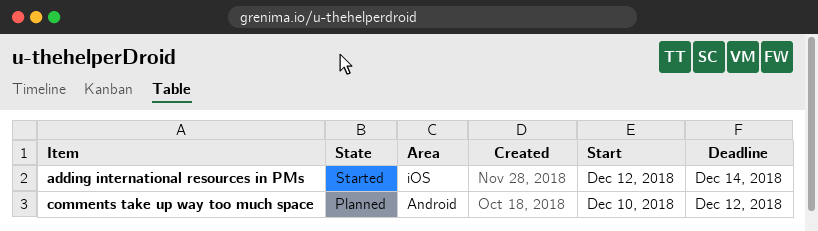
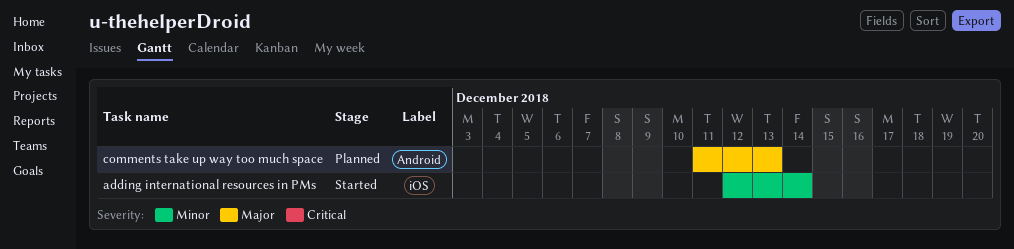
comments take up way too much space, start: Dec 10 -> Dec 11
comments take up way too much space, due: Dec 12 -> Dec 13

